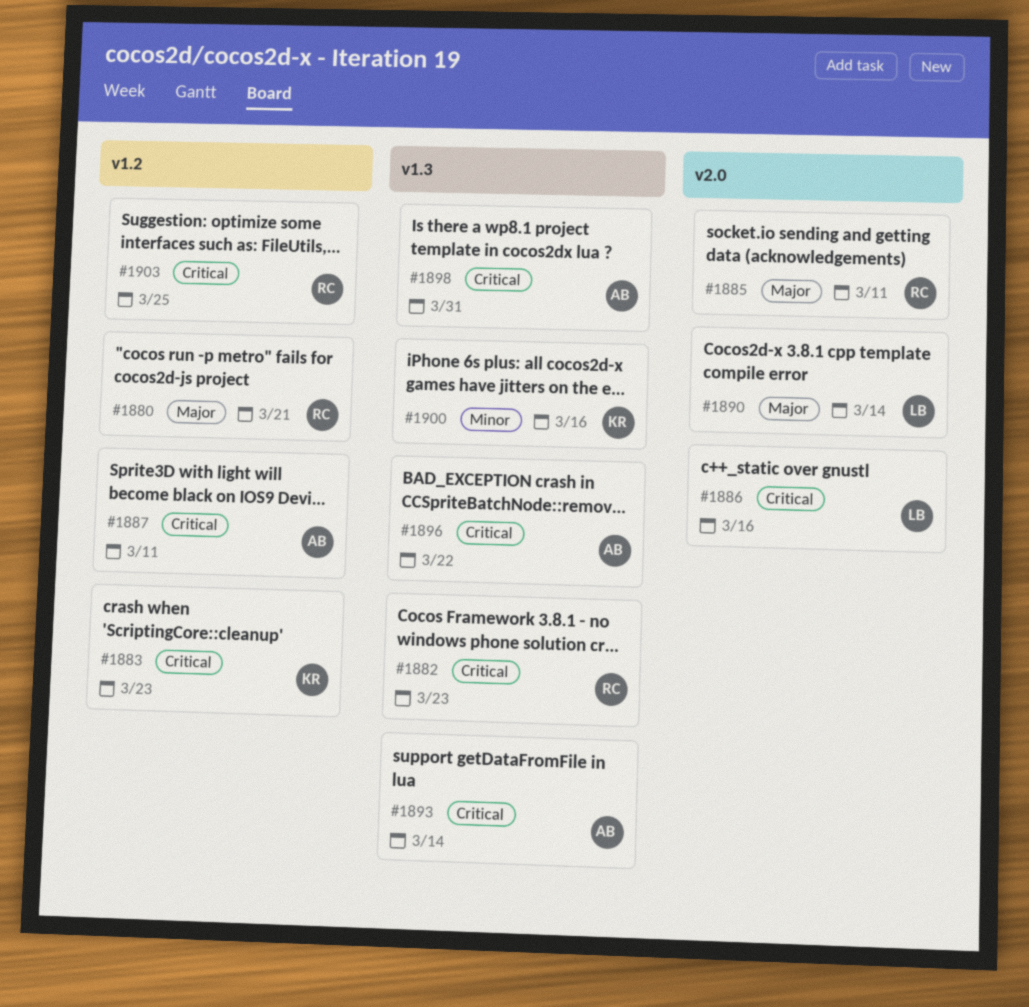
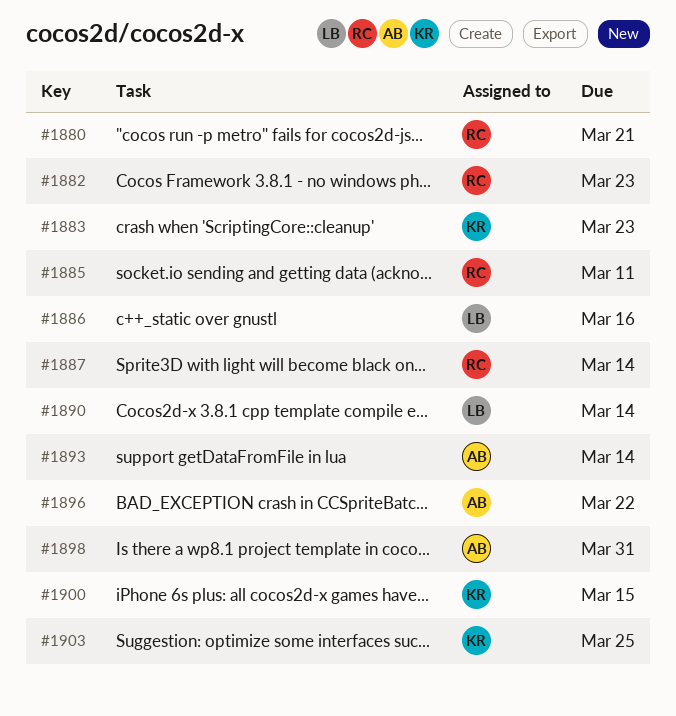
#1887, owner: AB -> RC
#1887, due: Mar 11 -> Mar 14
#1900, due: Mar 16 -> Mar 15
#1903, owner: RC -> KR

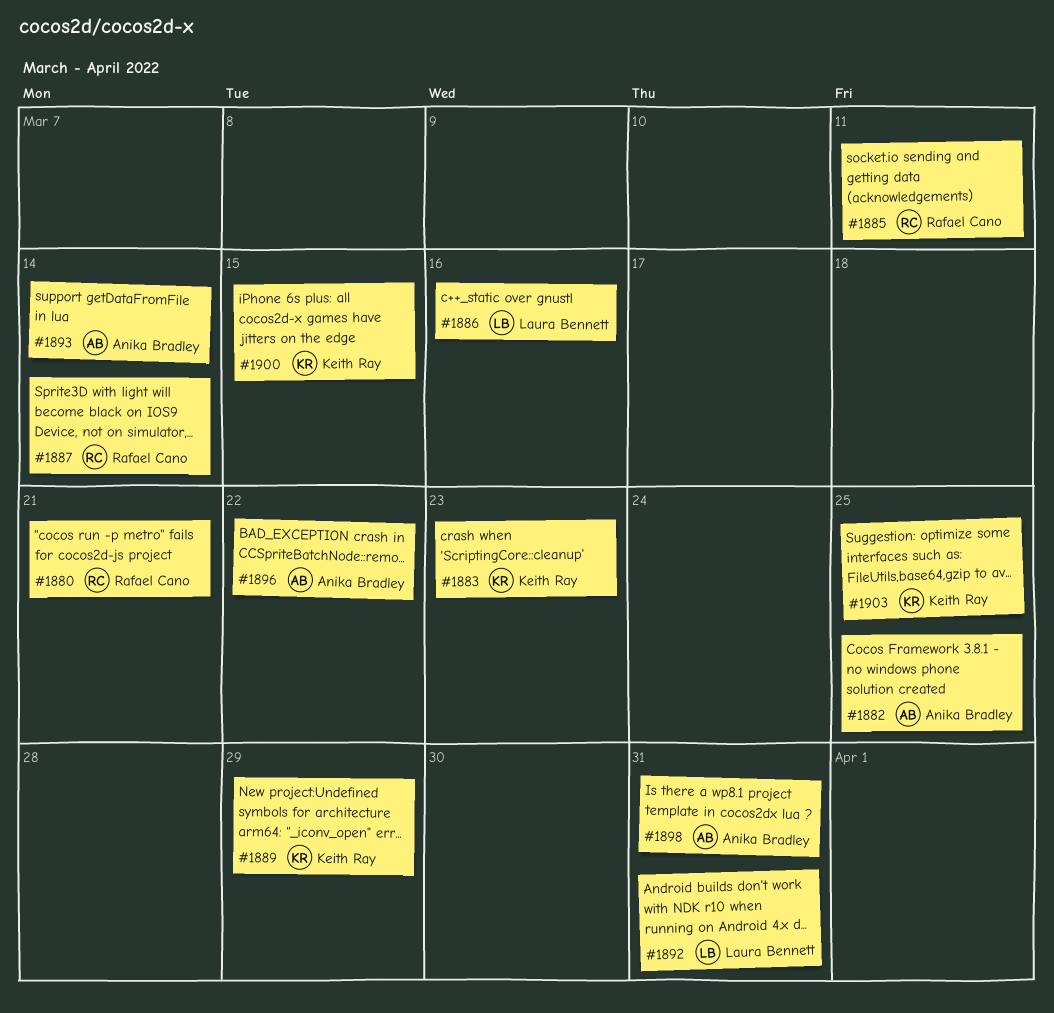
#1882, owner: Rafael Cano -> Anika Bradley
#1882, due: Mar 23 -> Mar 25
#1889: none -> present
#1890: present -> none
#1892: none -> present

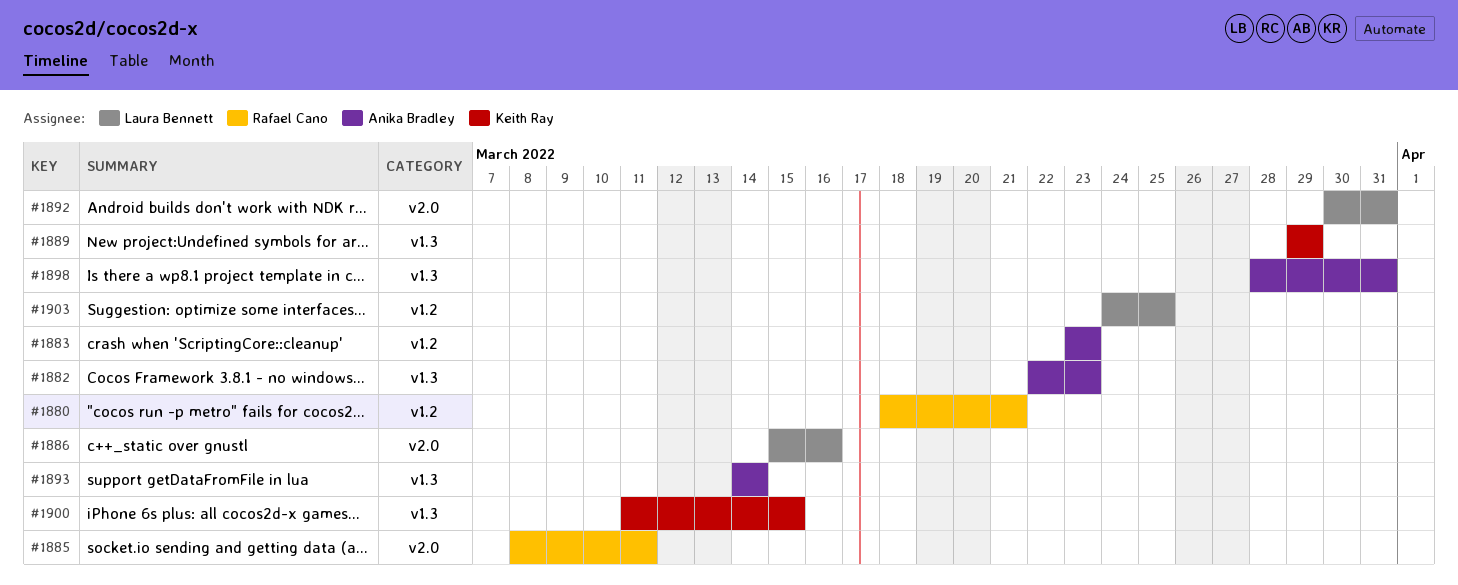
#1882, due: Mar 25 -> Mar 23
#1883, owner: Keith Ray -> Anika Bradley
#1887: present -> none
#1896: present -> none
#1903, owner: Keith Ray -> Laura Bennett

